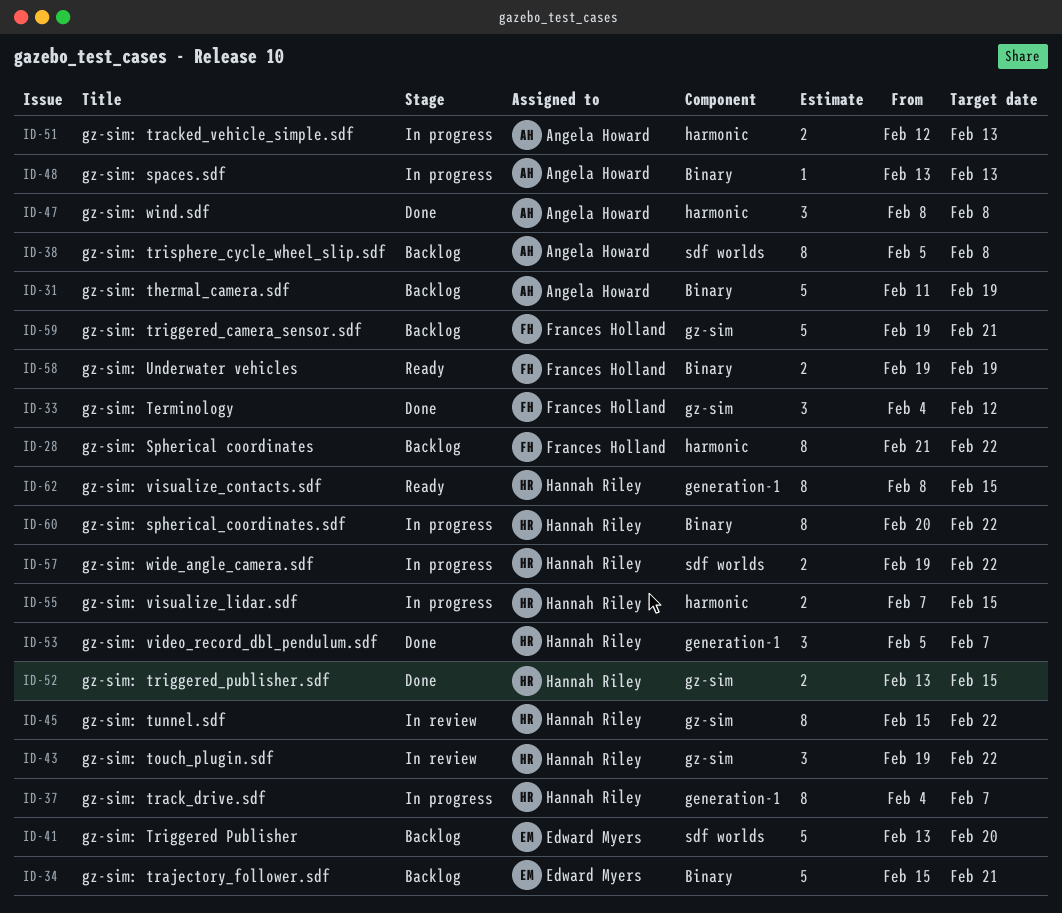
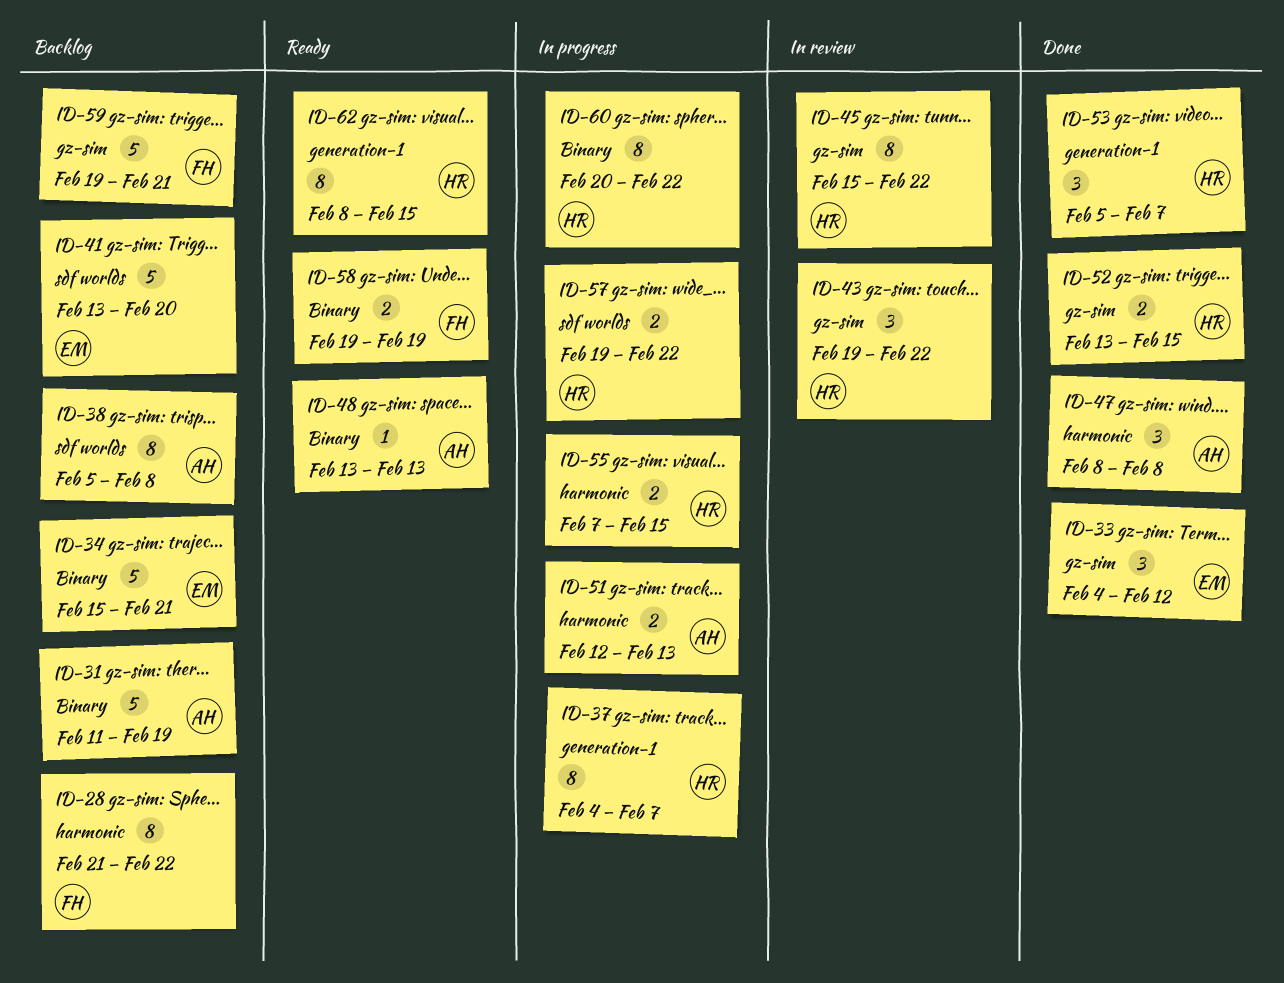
ID-33, owner: Frances Holland -> Edward Myers
ID-48, status: In progress -> Ready

